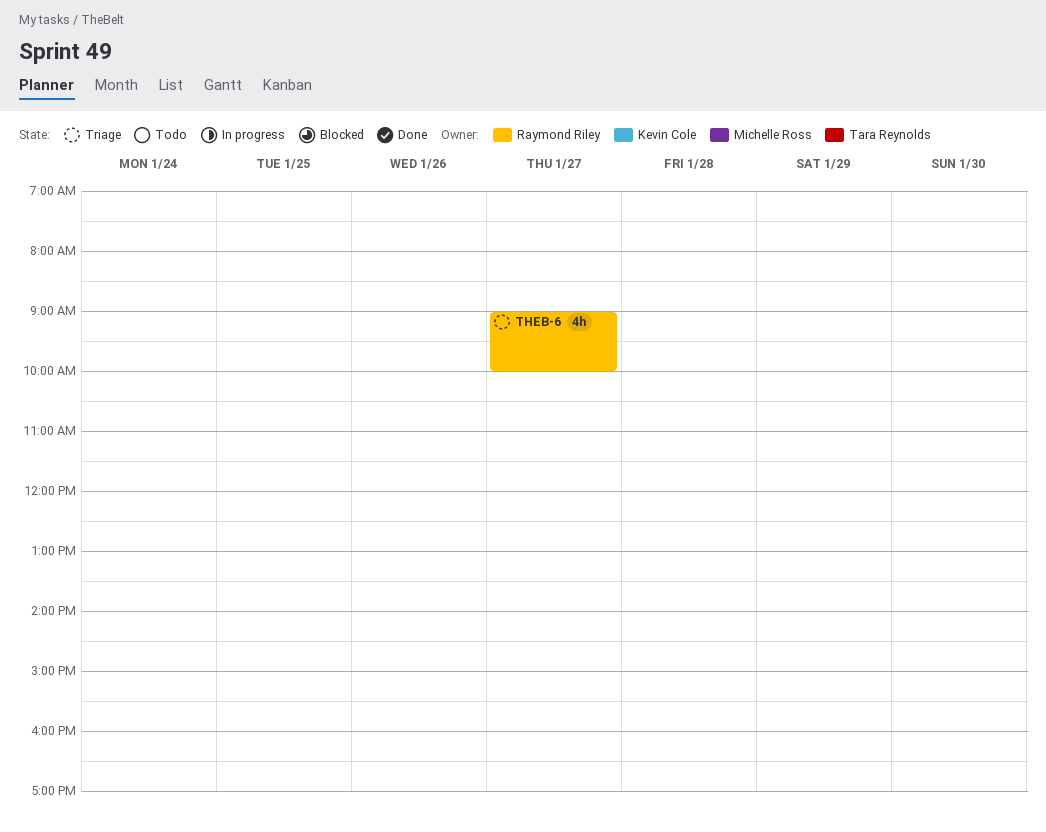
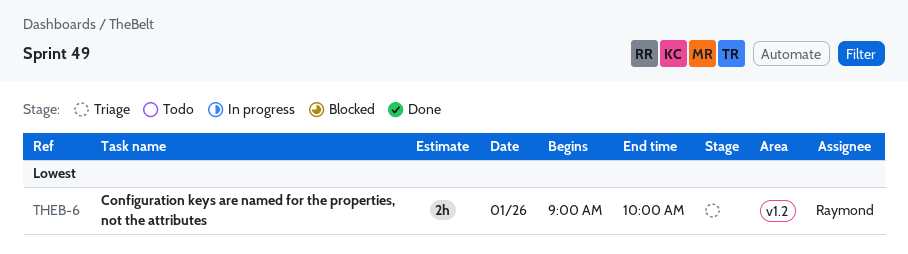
THEB-6, estimate: 4h -> 2h
THEB-6, day: Jan 27 -> Jan 26

